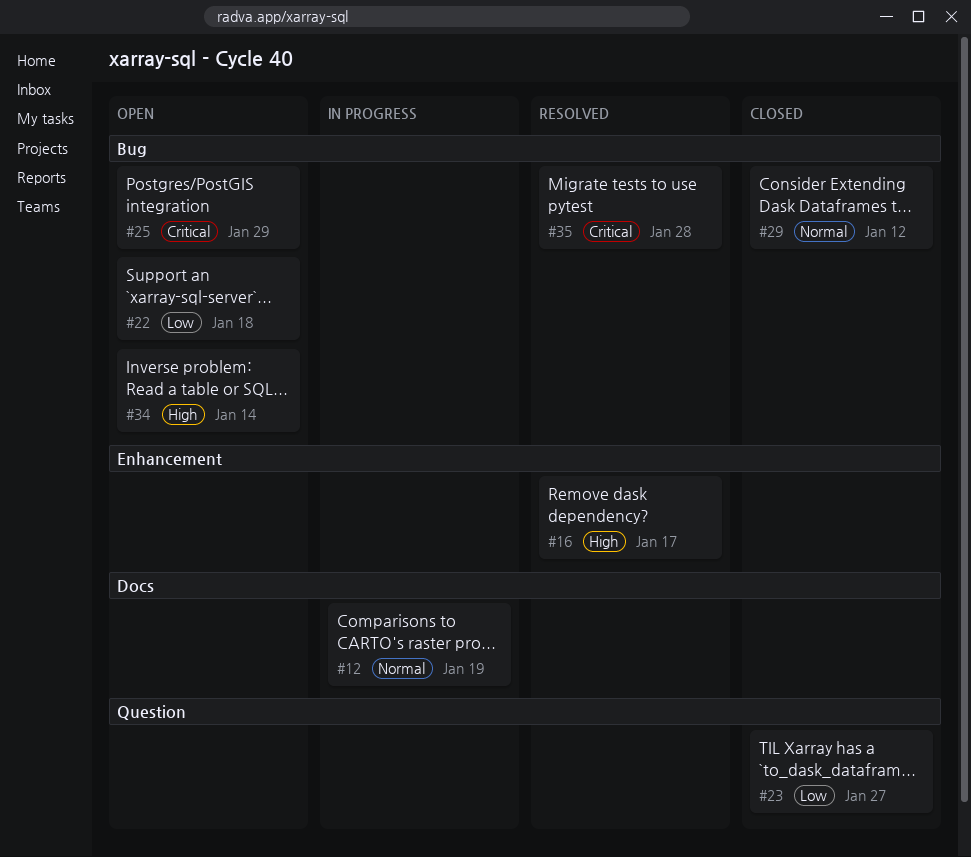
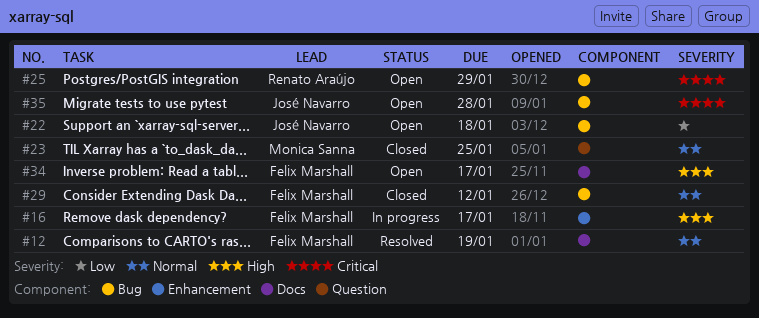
#12, status: In progress -> Resolved
#16, status: Resolved -> In progress
#23, priority: Low -> Normal
#23, due: Jan 27 -> Jan 25
#34, label: Bug -> Docs
#34, due: Jan 14 -> Jan 17
#35, status: Resolved -> Open

